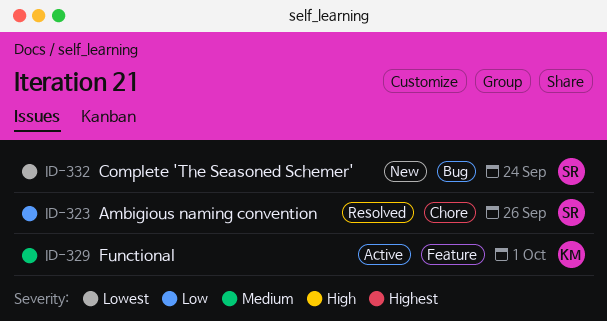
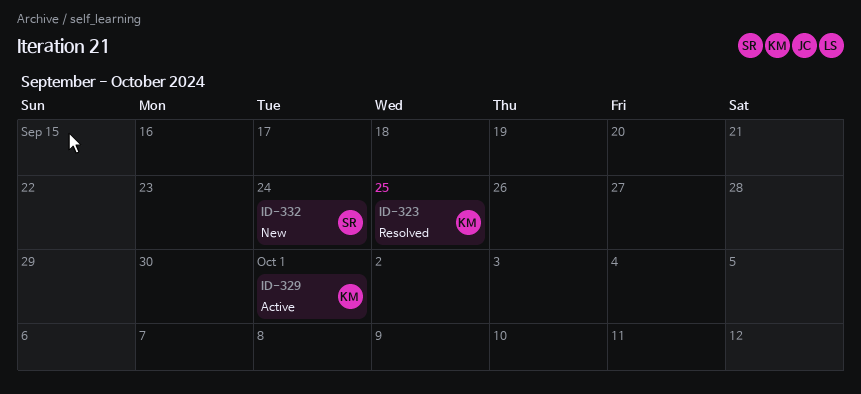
ID-323, owner: SR -> KM
ID-323, due: Sep 26 -> Sep 25

